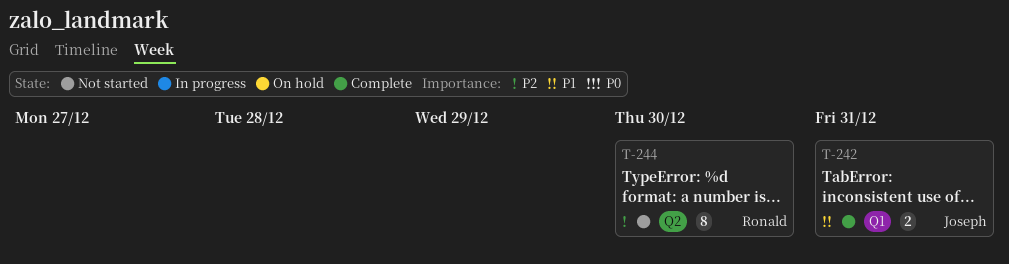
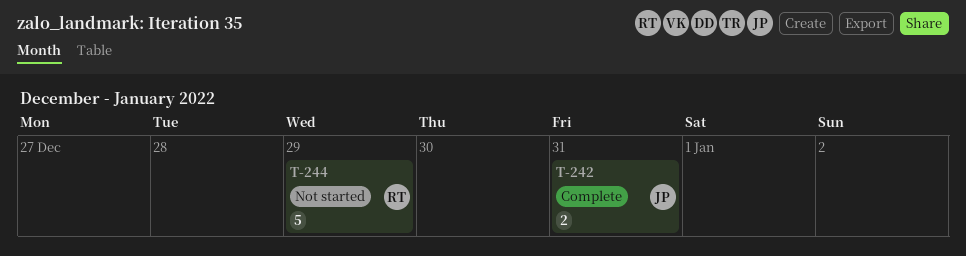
T-244, estimate: 8 -> 5
T-244, due: Dec 30 -> Dec 29

